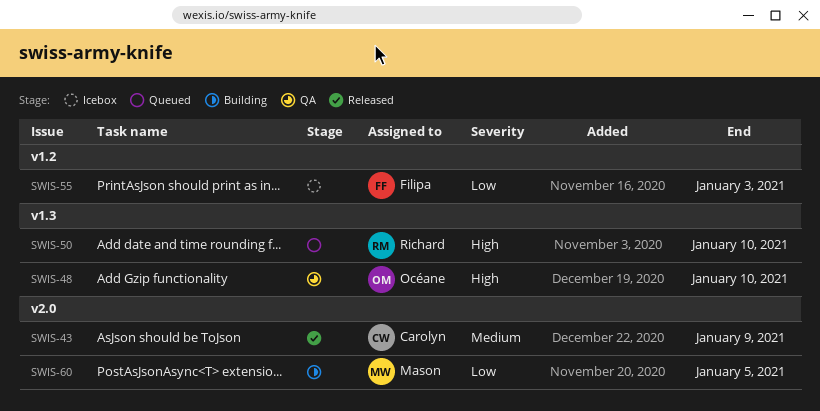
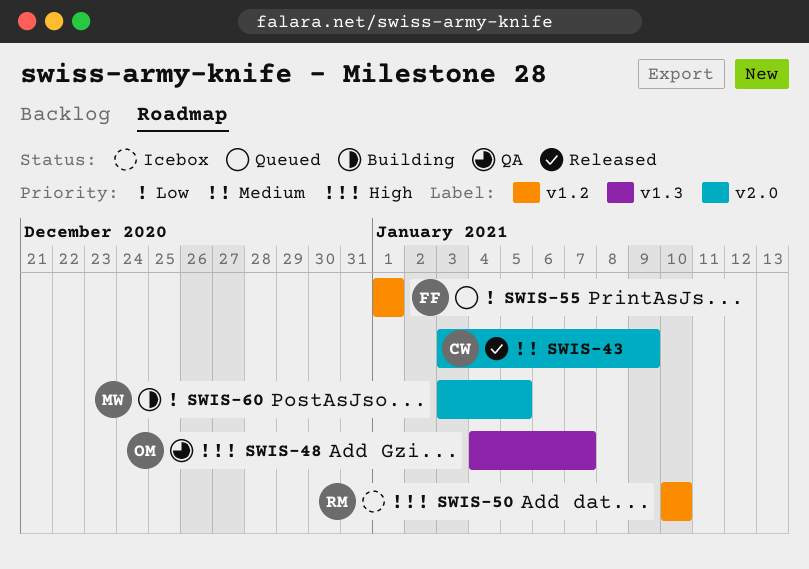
SWIS-48, due: Jan 10 -> Jan 7
SWIS-50, status: Queued -> Icebox
SWIS-50, label: v1.3 -> v1.2
SWIS-55, status: Icebox -> Queued
SWIS-55, due: Jan 3 -> Jan 1

